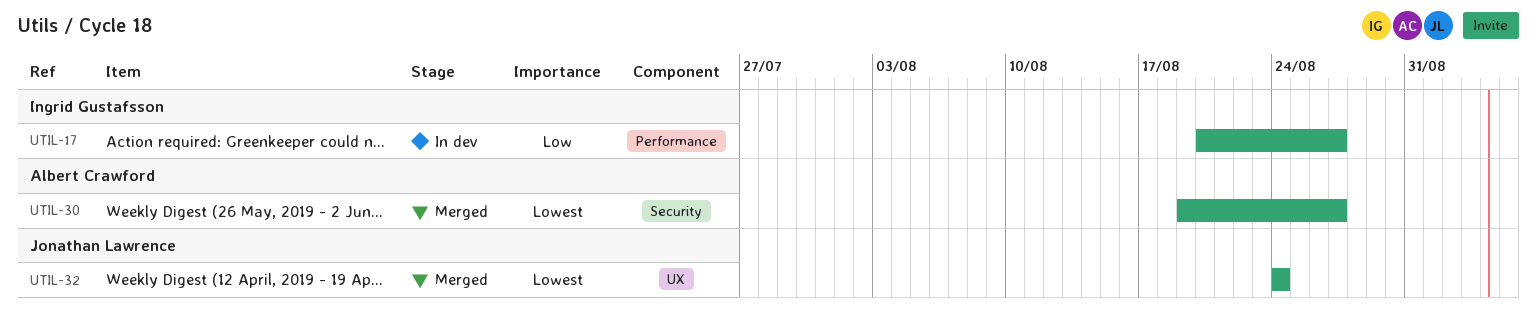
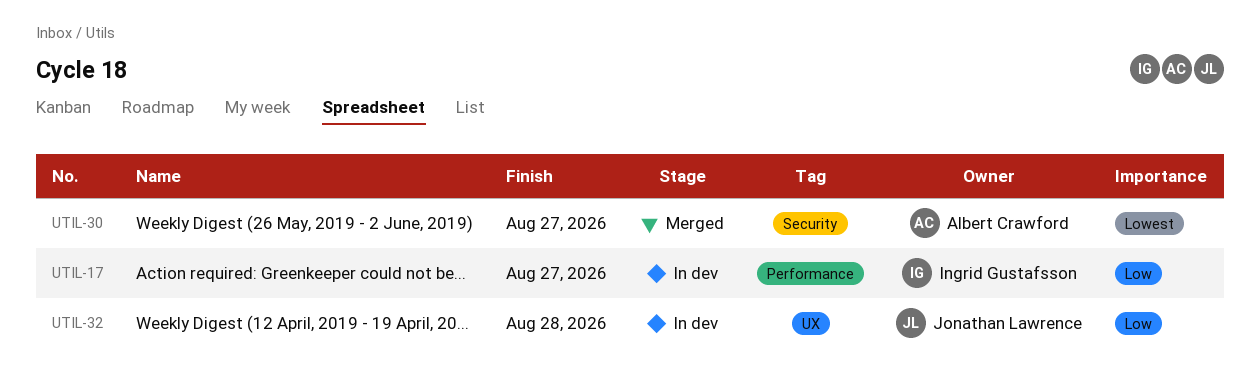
UTIL-32, status: Merged -> In dev
UTIL-32, priority: Lowest -> Low
UTIL-32, due: Aug 24 -> Aug 28

